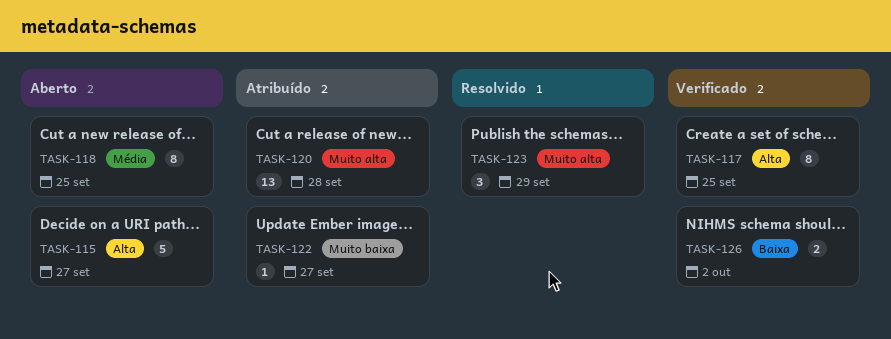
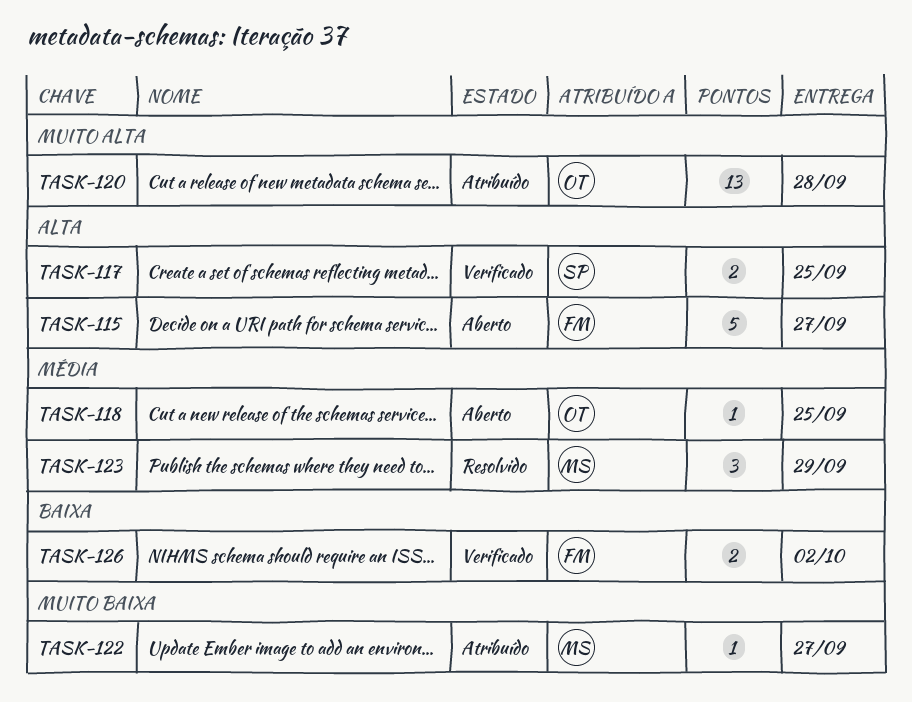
TASK-117, estimate: 8 -> 2
TASK-118, estimate: 8 -> 1
TASK-123, priority: Muito alta -> Média

